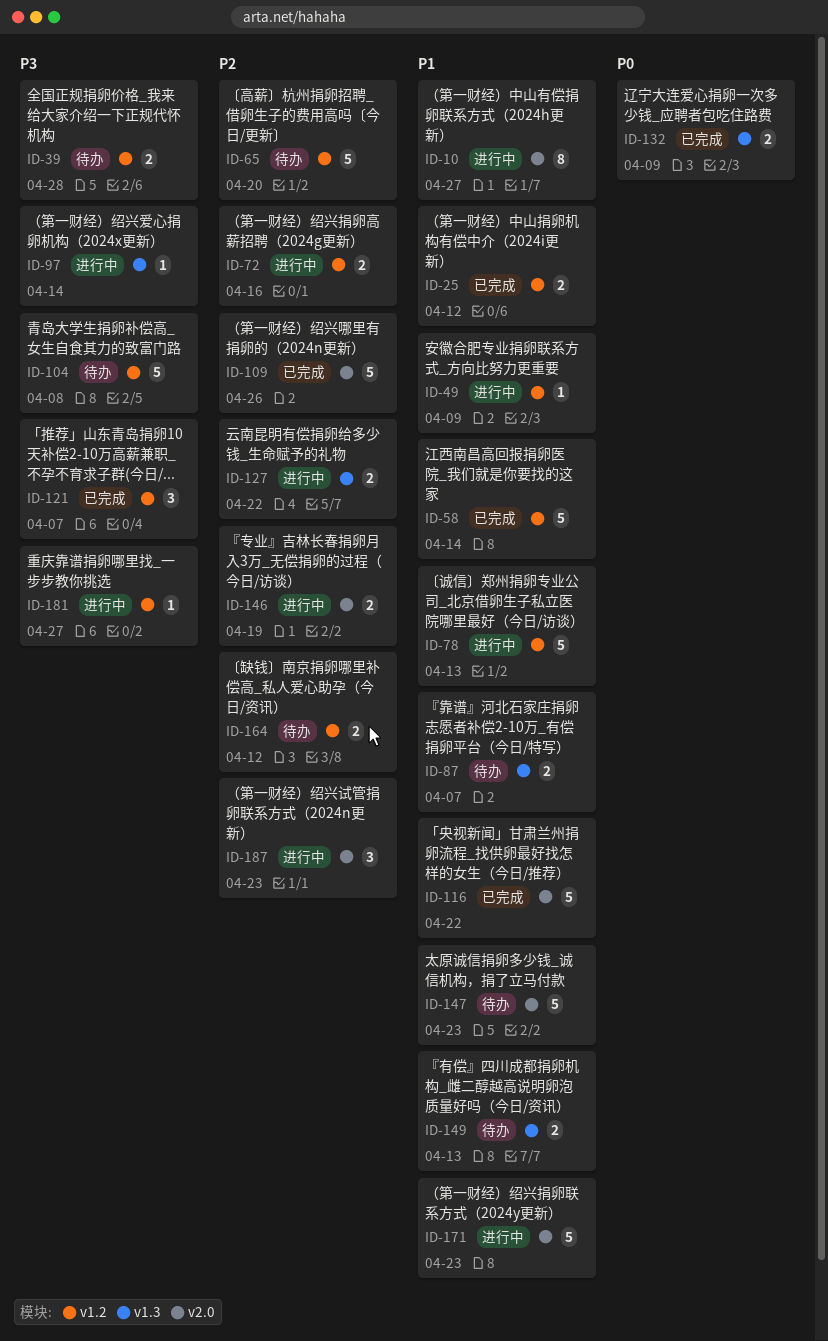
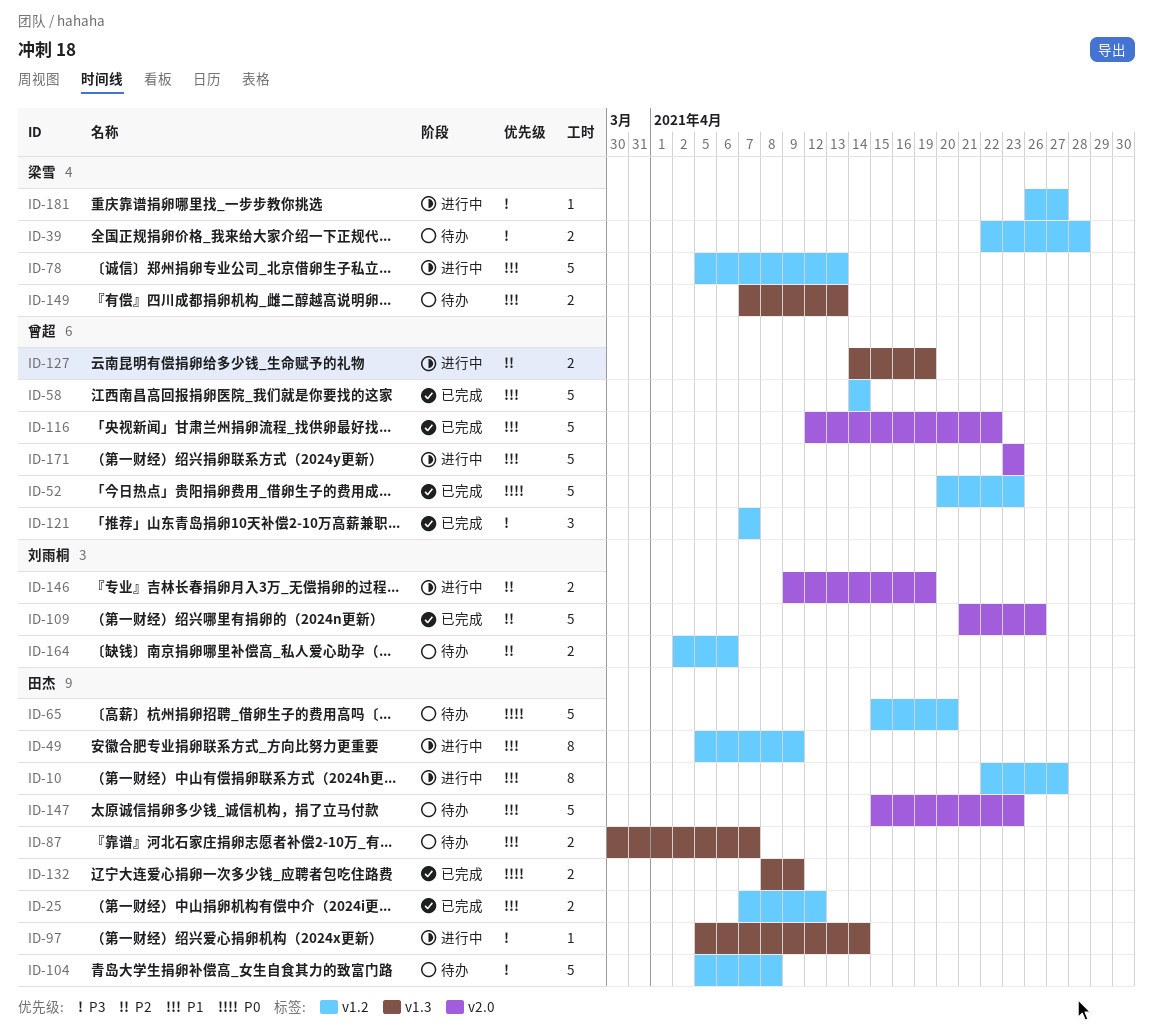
ID-10, label: v2.0 -> v1.2
ID-49, estimate: 1 -> 8
ID-52: none -> present
ID-65, priority: P2 -> P0
ID-72: present -> none
ID-127, due: Apr 22 -> Apr 19
ID-164, due: Apr 12 -> Apr 6
ID-187: present -> none

